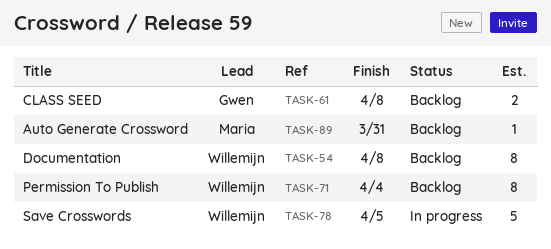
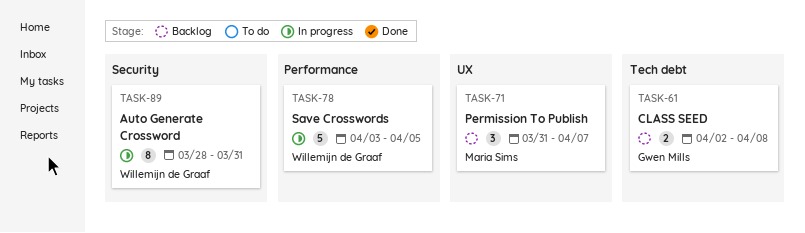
TASK-54: present -> none
TASK-71, owner: Willemijn de Graaf -> Maria Sims
TASK-71, estimate: 8 -> 3
TASK-71, due: Apr 4 -> Apr 7
TASK-89, status: Backlog -> In progress
TASK-89, owner: Maria Sims -> Willemijn de Graaf
TASK-89, estimate: 1 -> 8

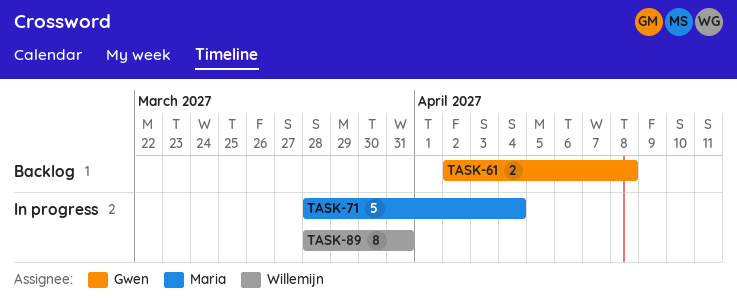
TASK-71, status: Backlog -> In progress
TASK-71, estimate: 3 -> 5
TASK-71, start: Mar 31 -> Mar 28
TASK-71, due: Apr 7 -> Apr 4
TASK-78: present -> none

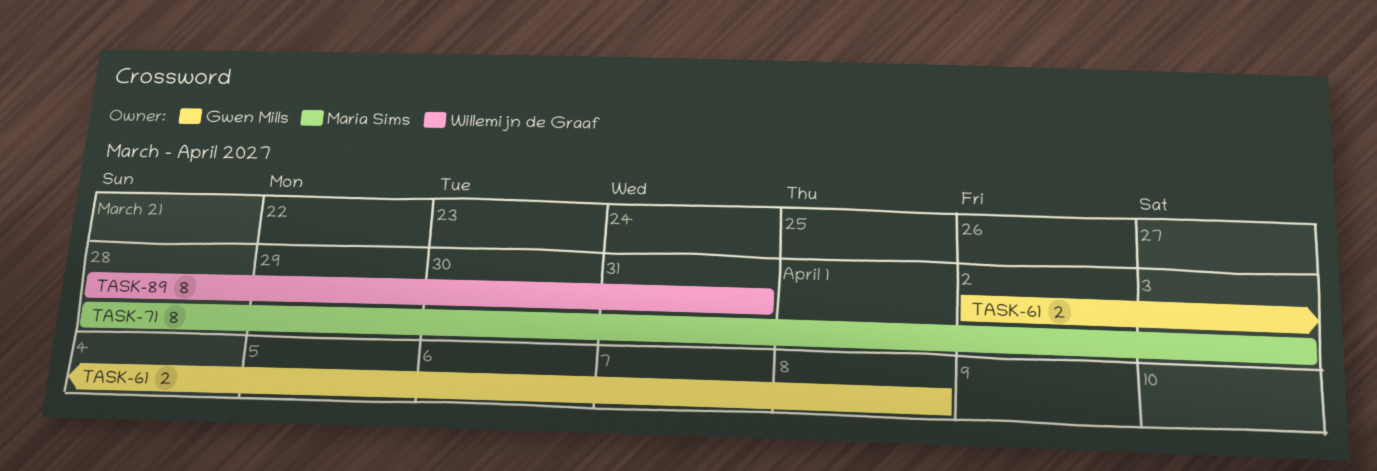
TASK-71, estimate: 5 -> 8
TASK-71, due: Apr 4 -> Apr 3

